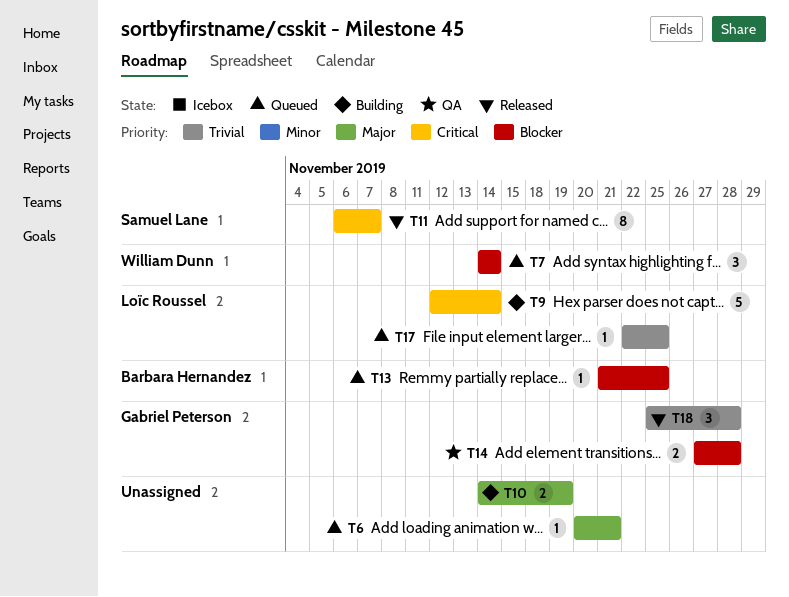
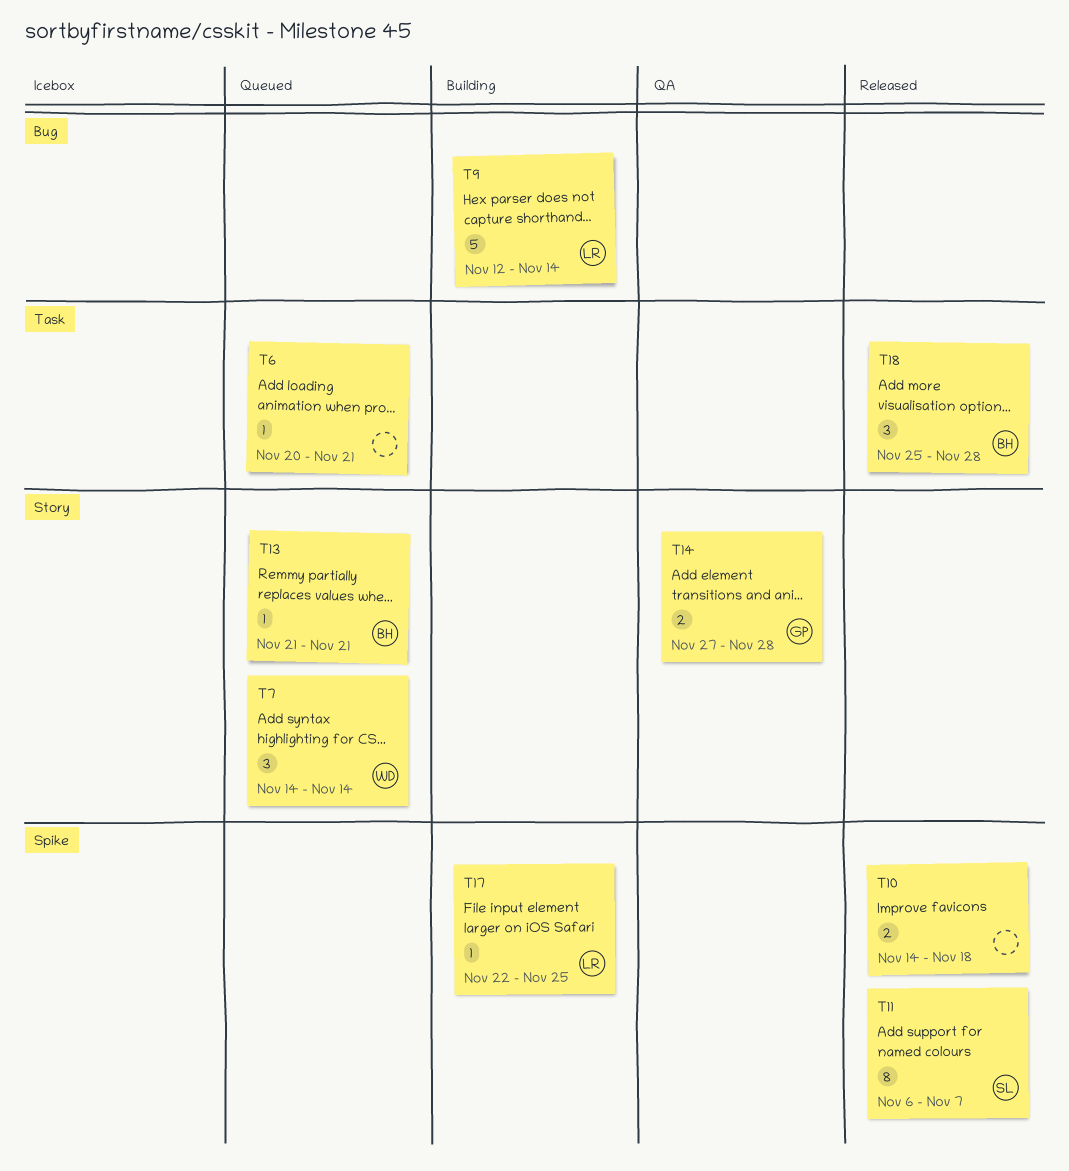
T10, status: Building -> Released
T10, due: Nov 19 -> Nov 18
T13, due: Nov 25 -> Nov 21
T17, status: Queued -> Building
T18, owner: Gabriel Peterson -> Barbara Hernandez

